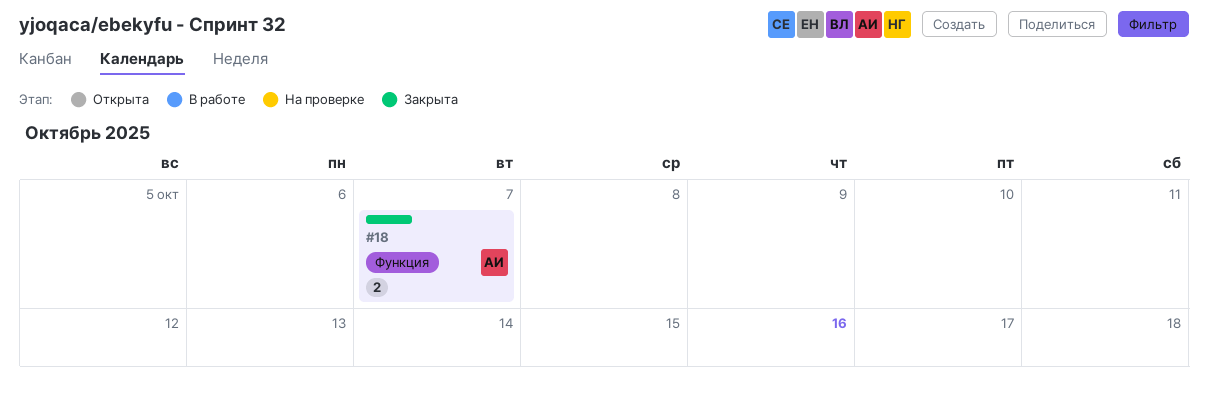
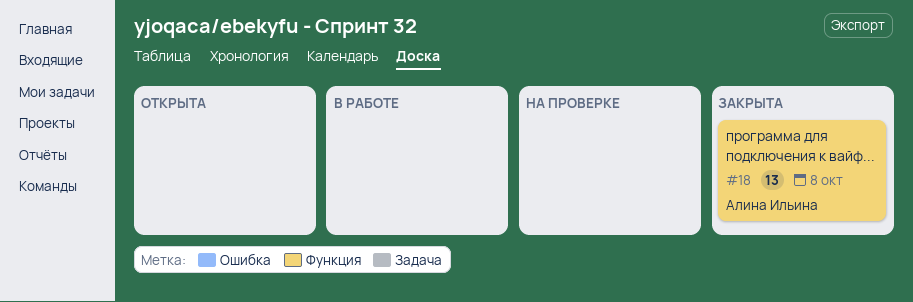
#18, estimate: 2 -> 13
#18, due: Oct 7 -> Oct 8

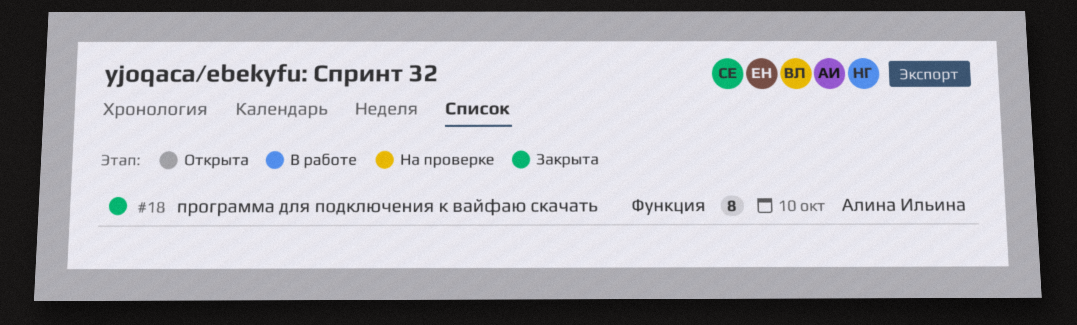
#18, estimate: 13 -> 8
#18, due: Oct 8 -> Oct 10

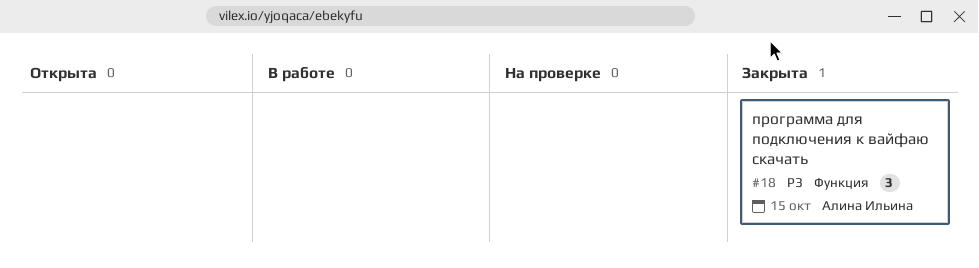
#18, estimate: 8 -> 3
#18, due: Oct 10 -> Oct 15

